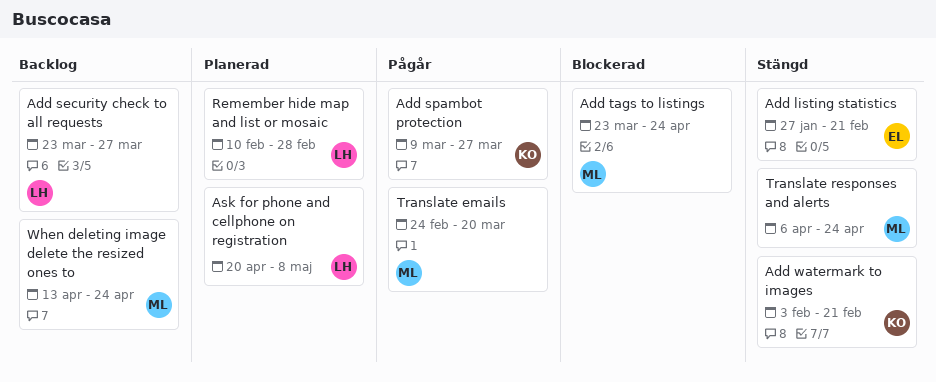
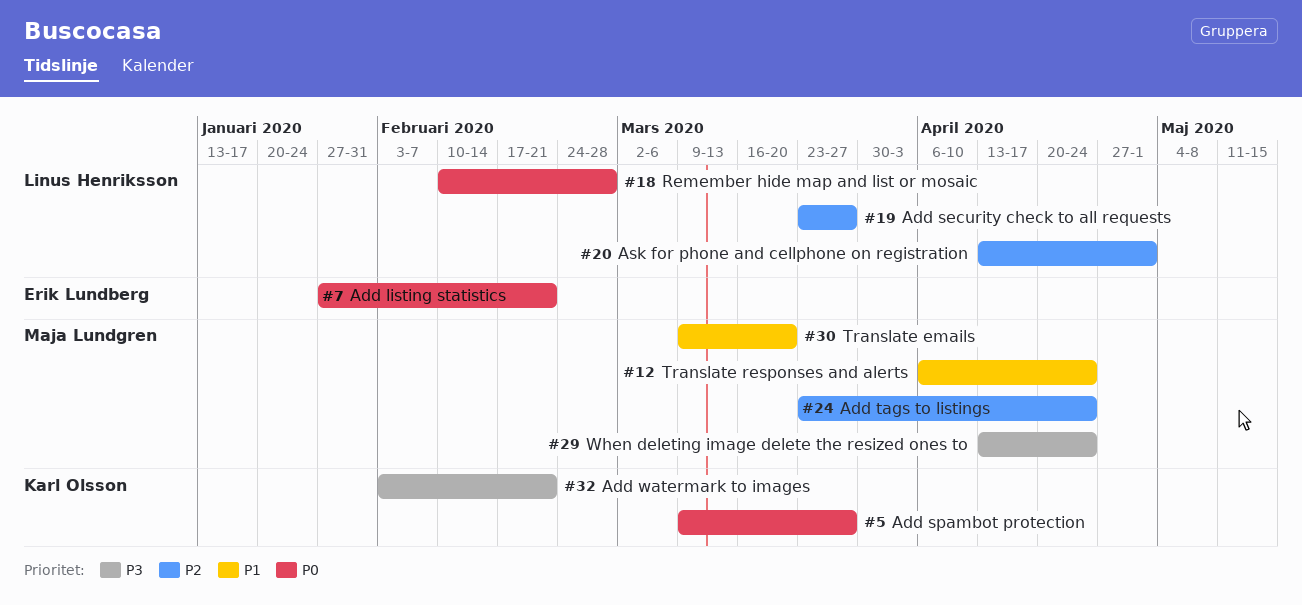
Ask for phone and cellphone on registration, start: Apr 20 -> Apr 13
Ask for phone and cellphone on registration, due: May 8 -> May 1
Translate emails, start: Feb 24 -> Mar 9

